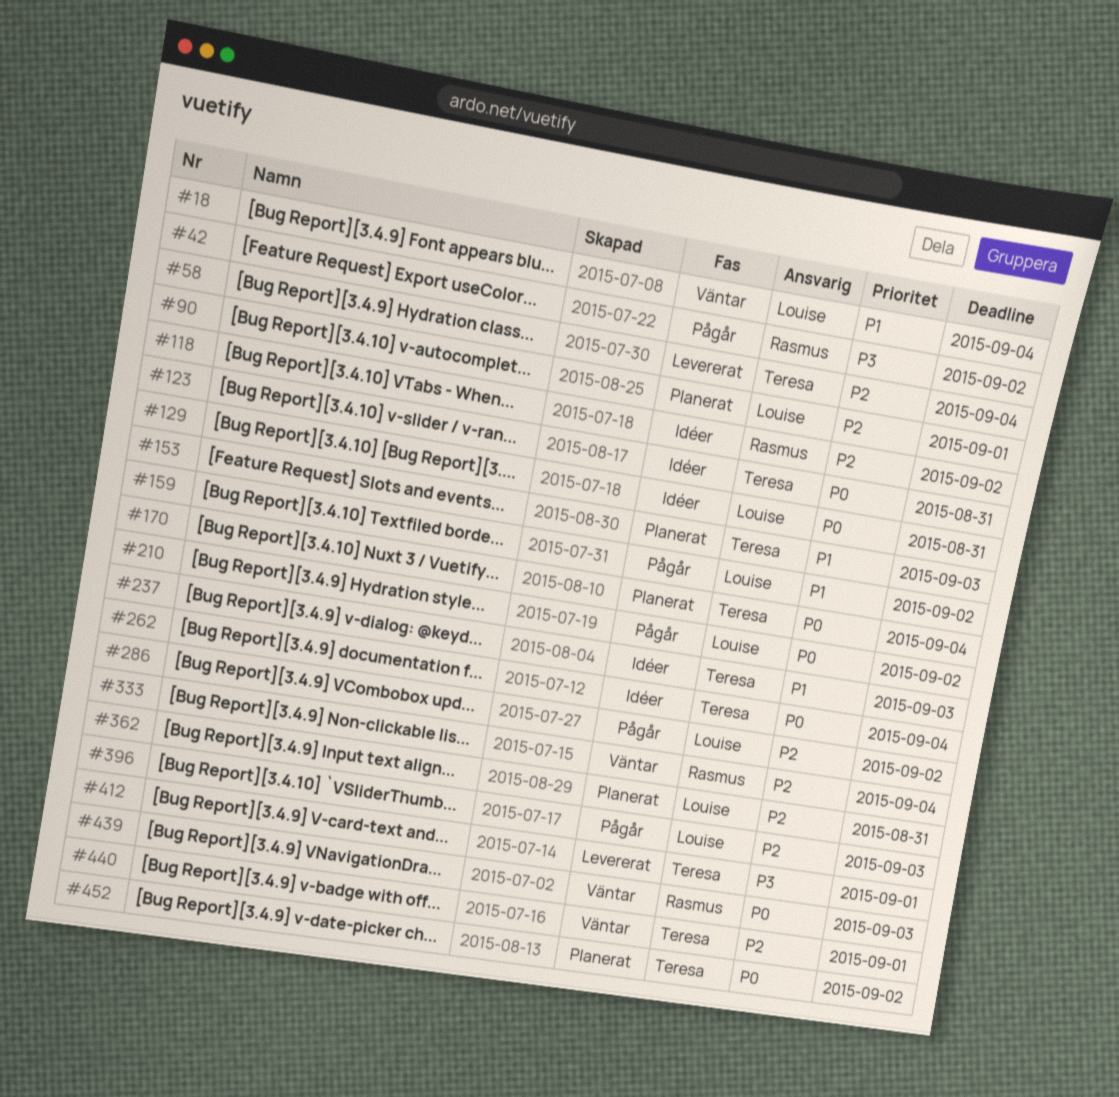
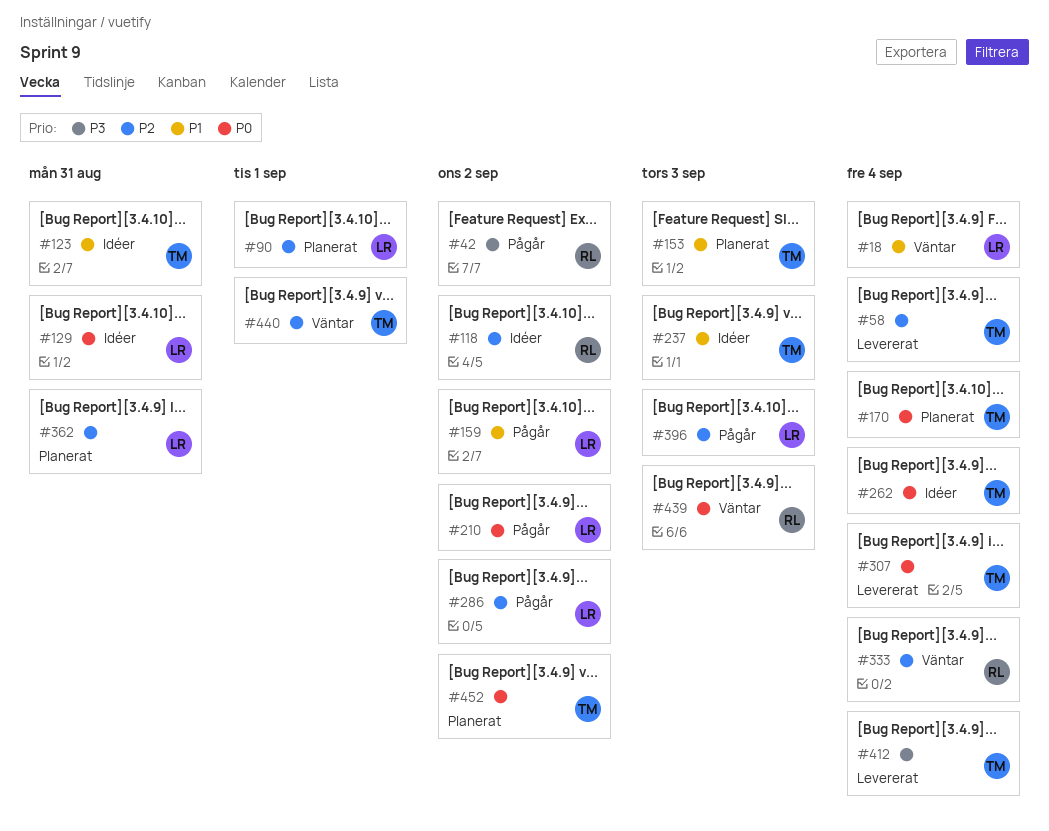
#123, priority: P0 -> P1
#307: none -> present
#412, due: Sep 1 -> Sep 4

